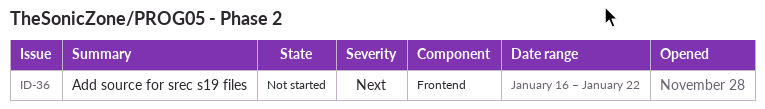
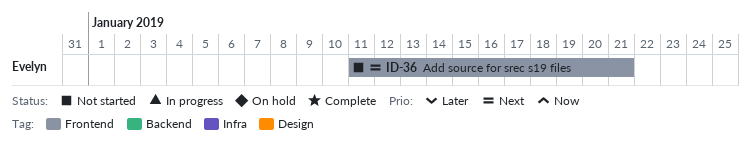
ID-36, start: Jan 16 -> Jan 11
ID-36, due: Jan 22 -> Jan 21

